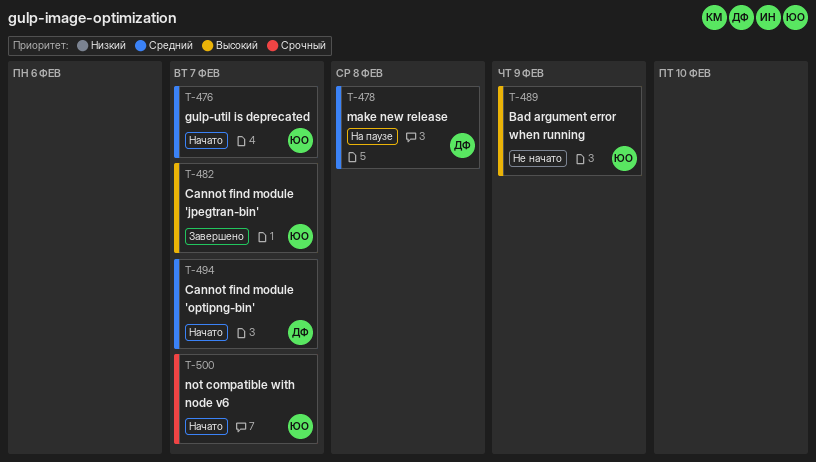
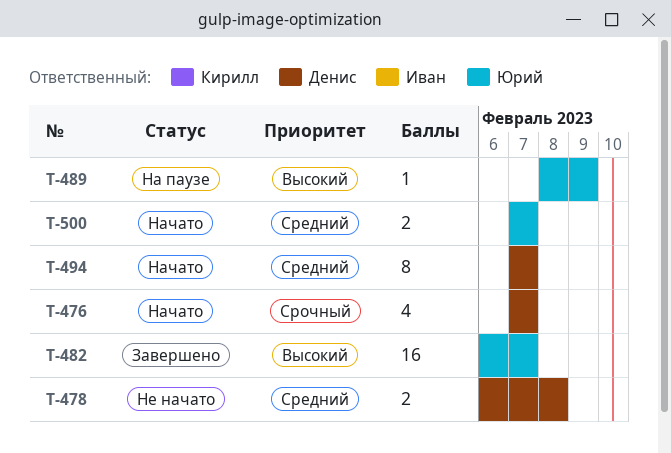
T-476, owner: Юрий -> Денис
T-476, priority: Средний -> Срочный
T-478, status: На паузе -> Не начато
T-489, status: Не начато -> На паузе
T-500, priority: Срочный -> Средний

